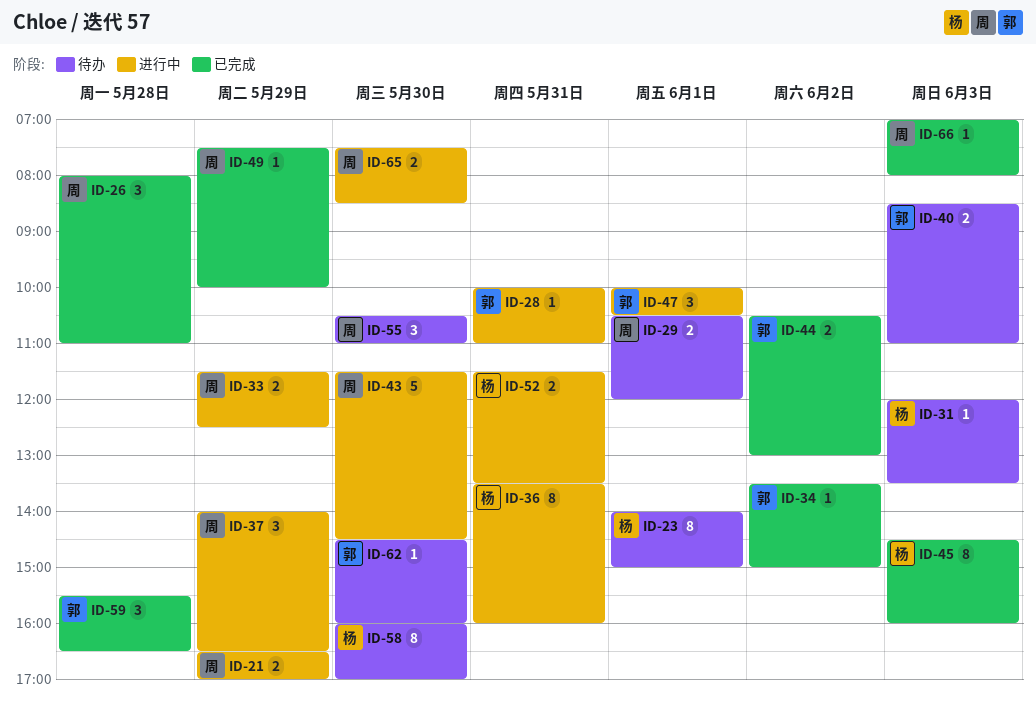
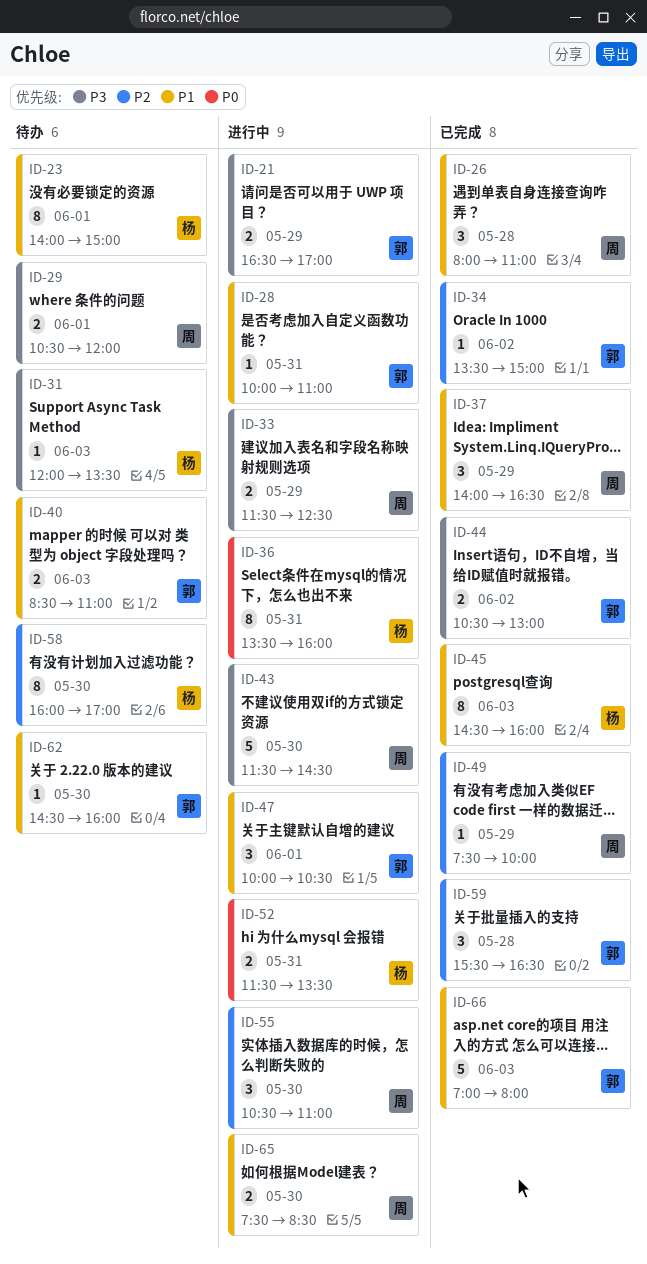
ID-21, owner: 周 -> 郭
ID-37, status: 进行中 -> 已完成
ID-55, status: 待办 -> 进行中
ID-66, owner: 周 -> 郭
ID-66, estimate: 1 -> 5

